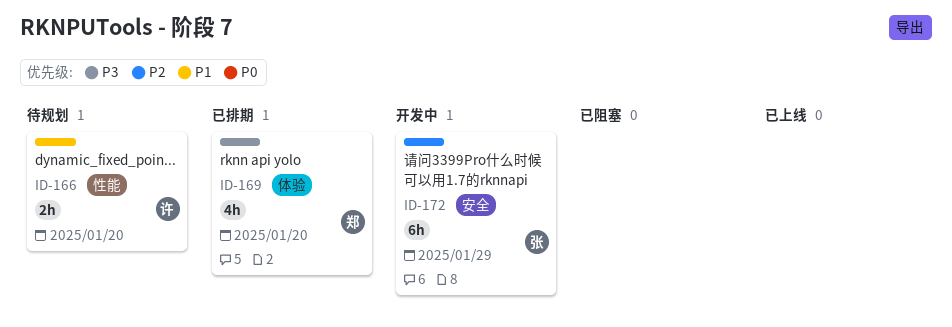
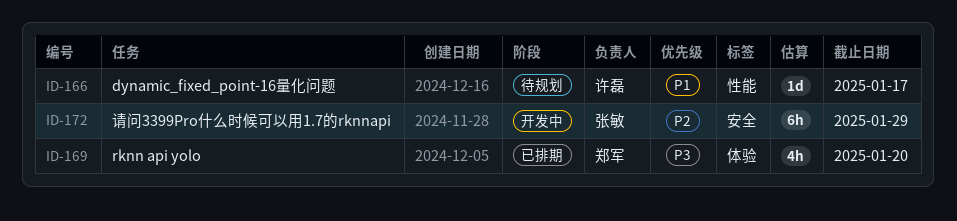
ID-166, estimate: 2h -> 1d
ID-166, due: Jan 20 -> Jan 17

